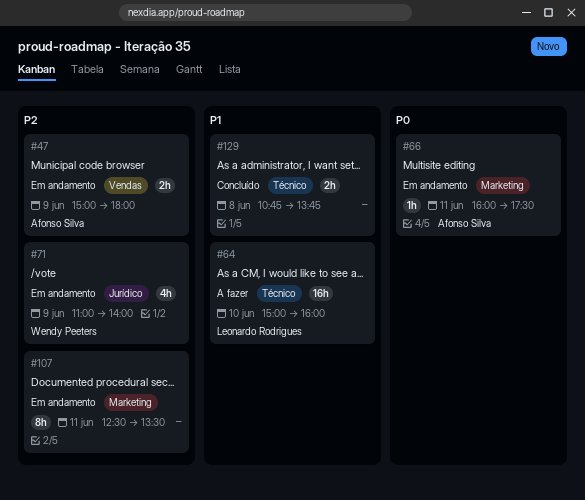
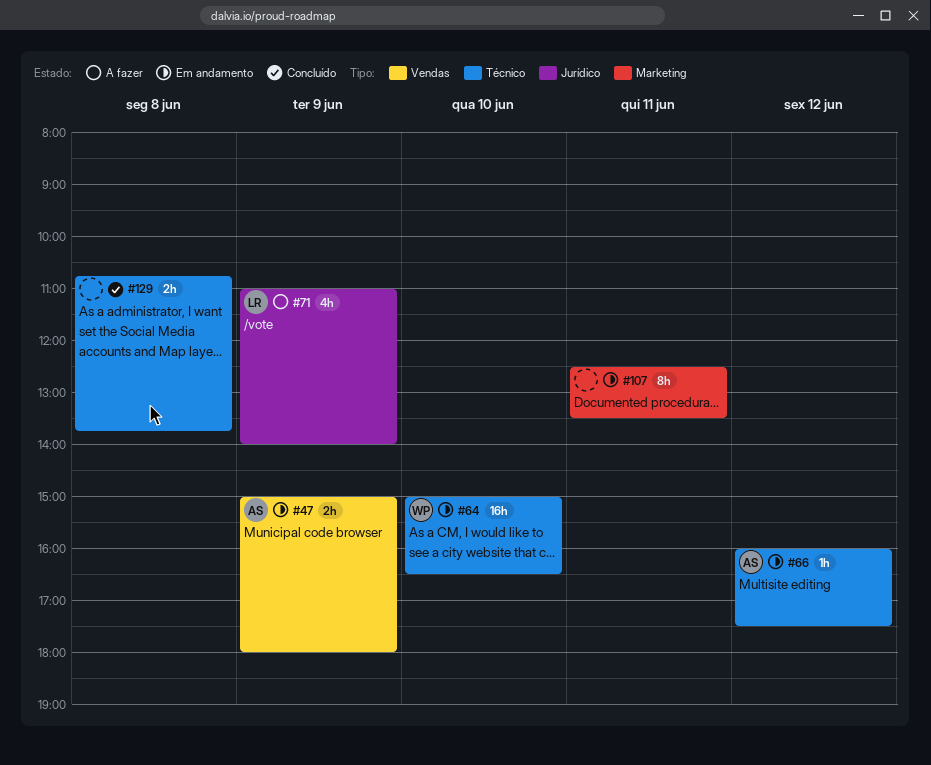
#64, status: A fazer -> Em andamento
#64, owner: Leonardo Rodrigues -> Wendy Peeters
#64, ends: 16:00 -> 16:30
#66, label: Marketing -> Técnico
#66, day: Jun 11 -> Jun 12
#71, status: Em andamento -> A fazer
#71, owner: Wendy Peeters -> Leonardo Rodrigues

